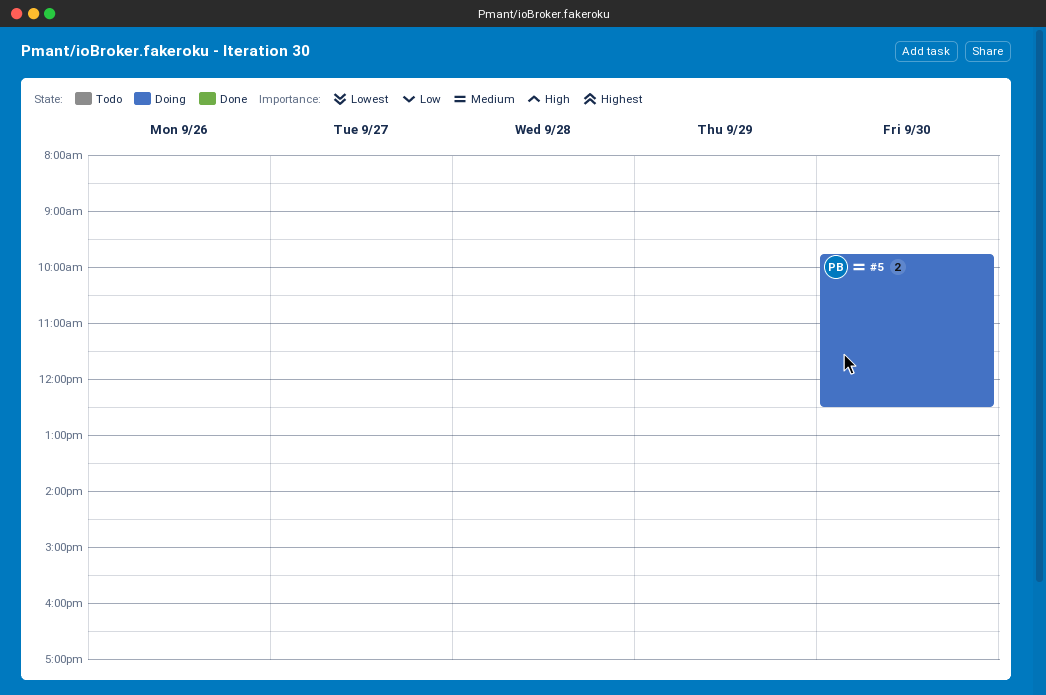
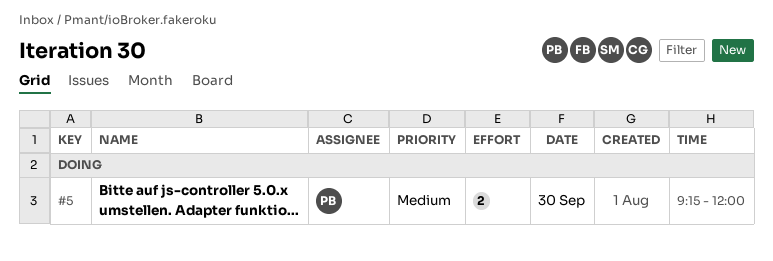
#5, begins: 09:45 -> 09:15
#5, ends: 12:30 -> 12:00

